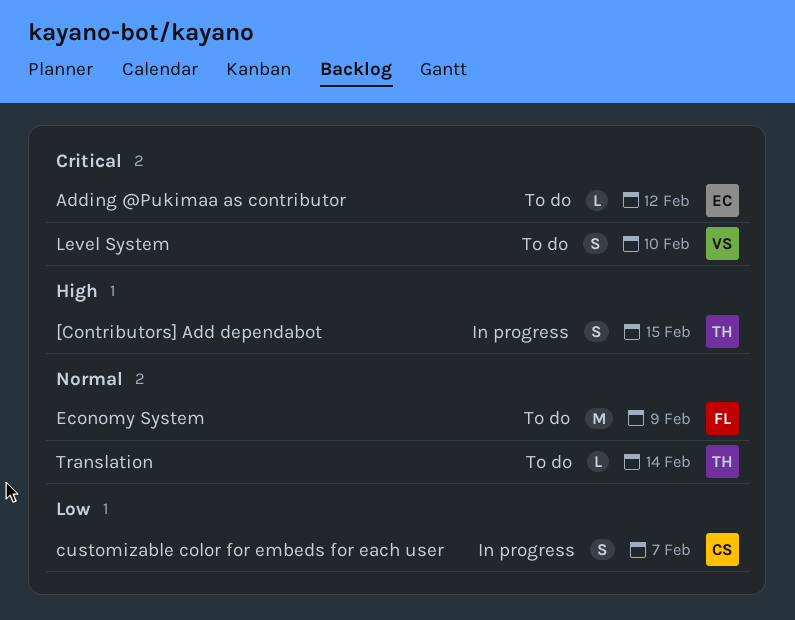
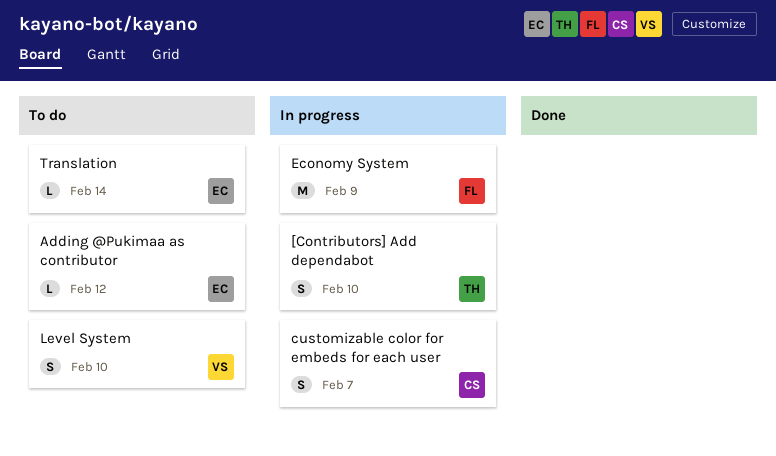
[Contributors] Add dependabot, due: Feb 15 -> Feb 10
Economy System, status: To do -> In progress
Translation, owner: TH -> EC

